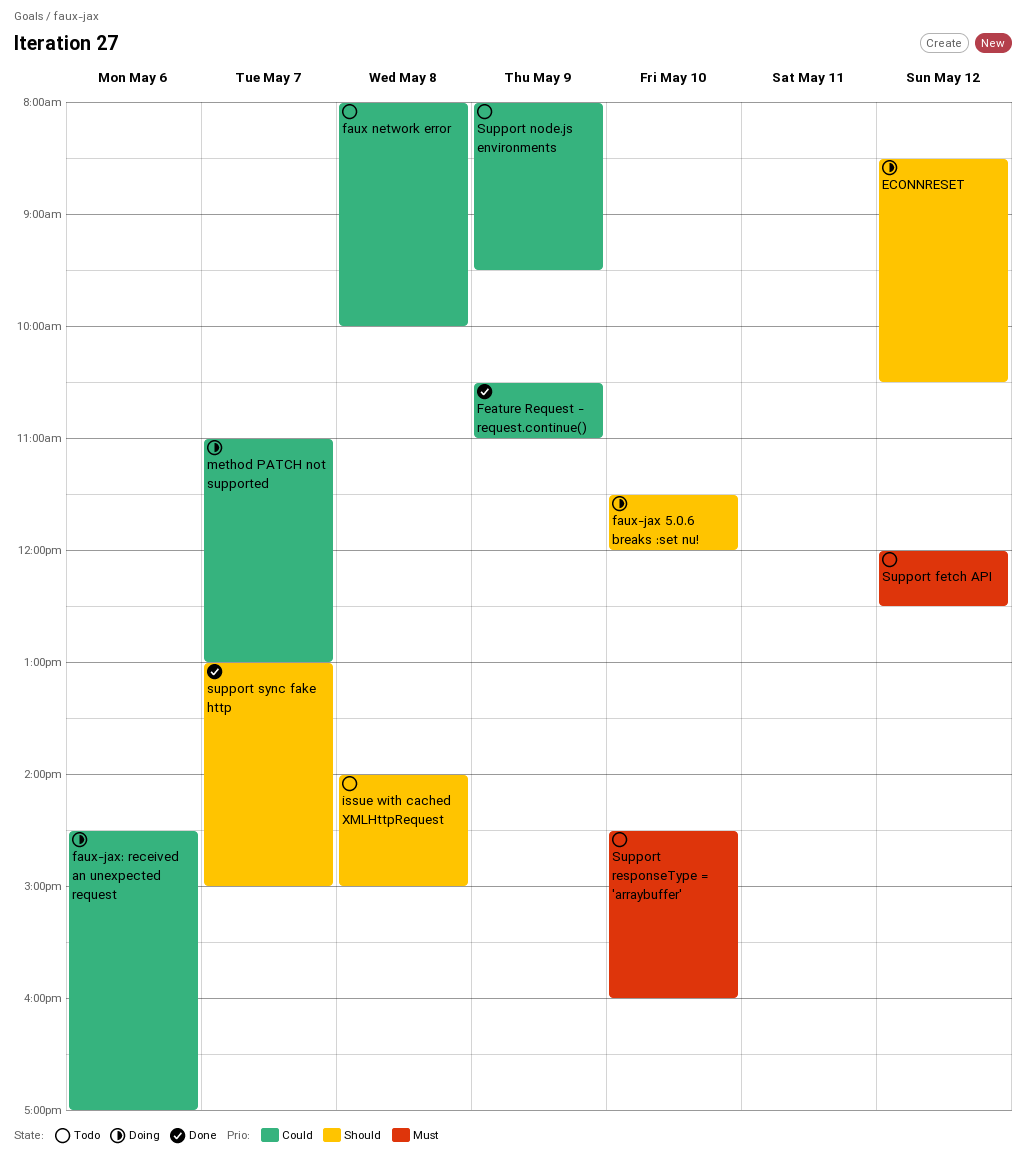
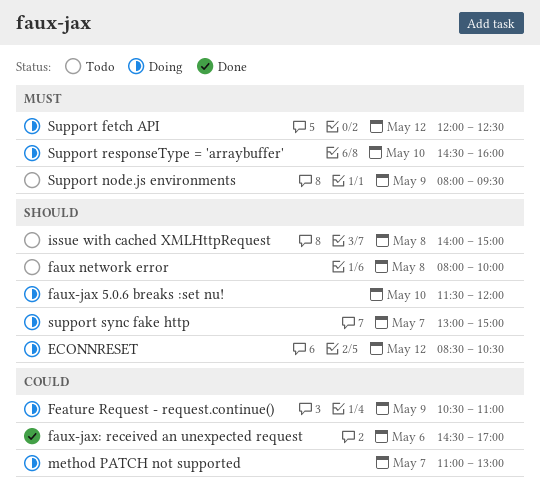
faux network error, priority: Could -> Should
faux-jax: received an unexpected request, status: Doing -> Done
Feature Request - request.continue(), status: Done -> Doing
Support fetch API, status: Todo -> Doing
Support node.js environments, priority: Could -> Must
Support responseType = 'arraybuffer', status: Todo -> Doing
support sync fake http, status: Done -> Doing

